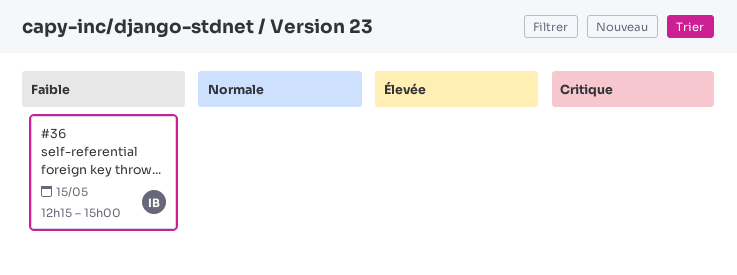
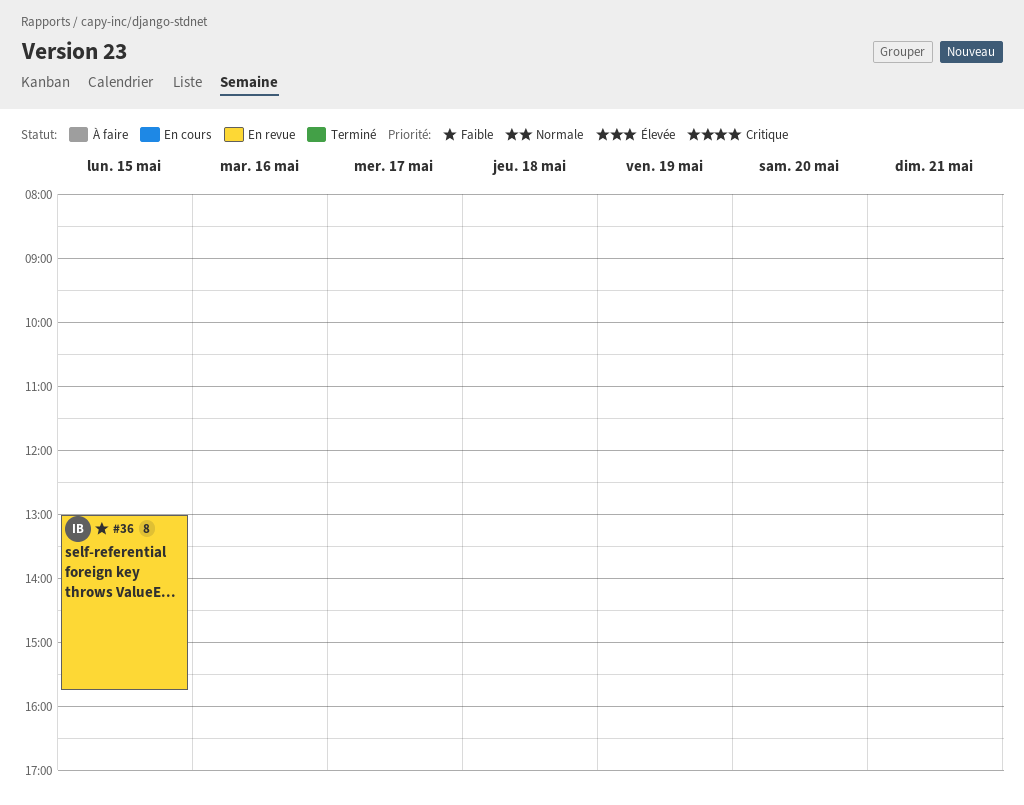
#36, begins: 12:15 -> 13:00
#36, ends: 15:00 -> 15:45

